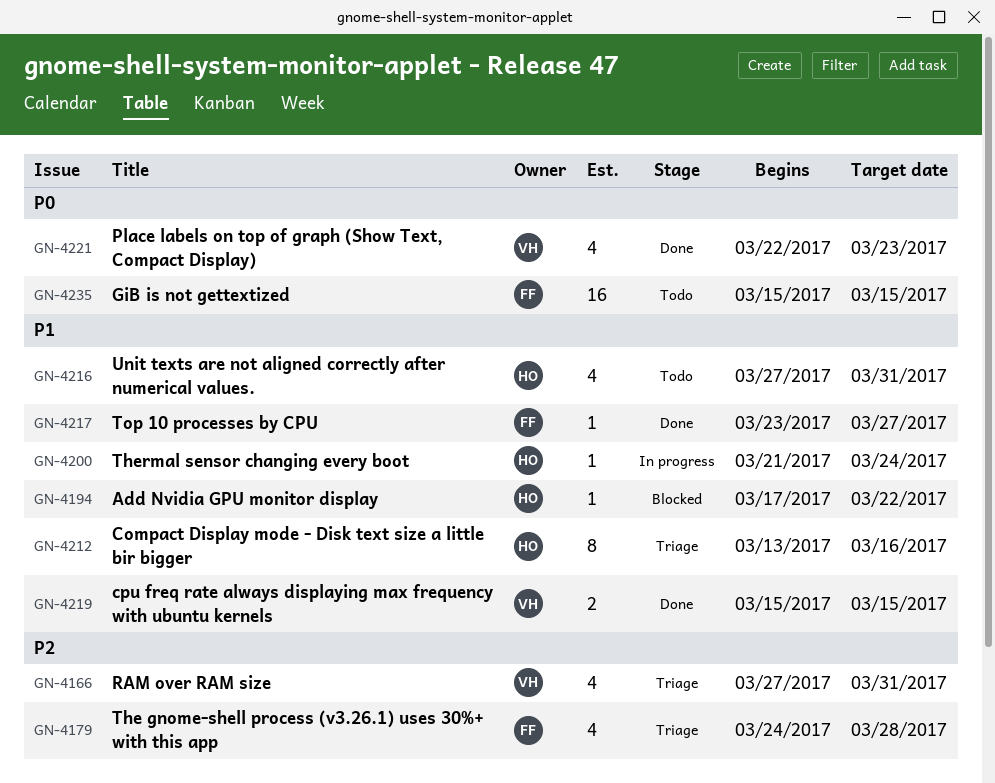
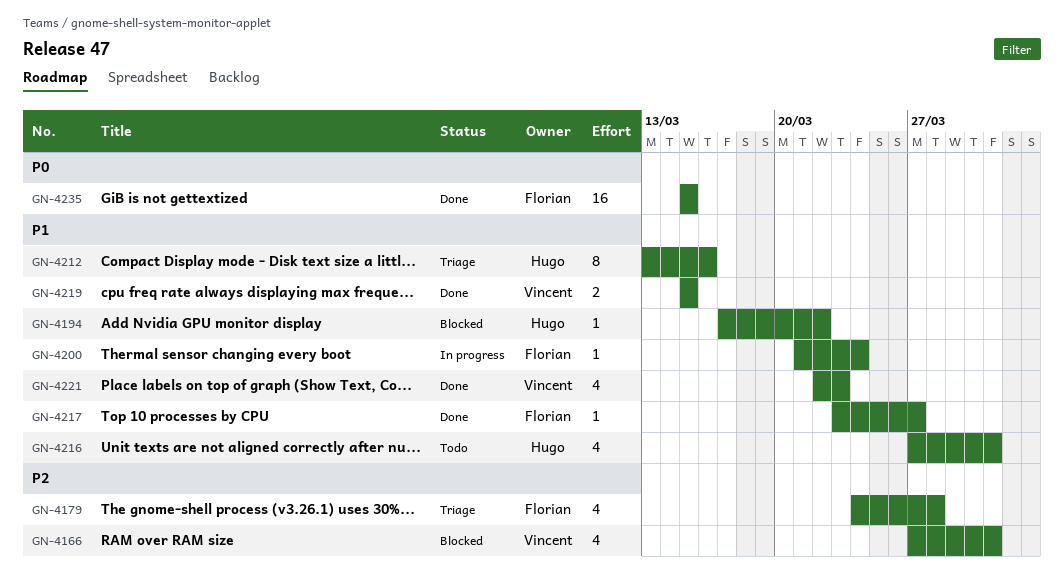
GN-4166, status: Triage -> Blocked
GN-4200, owner: Hugo -> Florian
GN-4221, priority: P0 -> P1
GN-4235, status: Todo -> Done

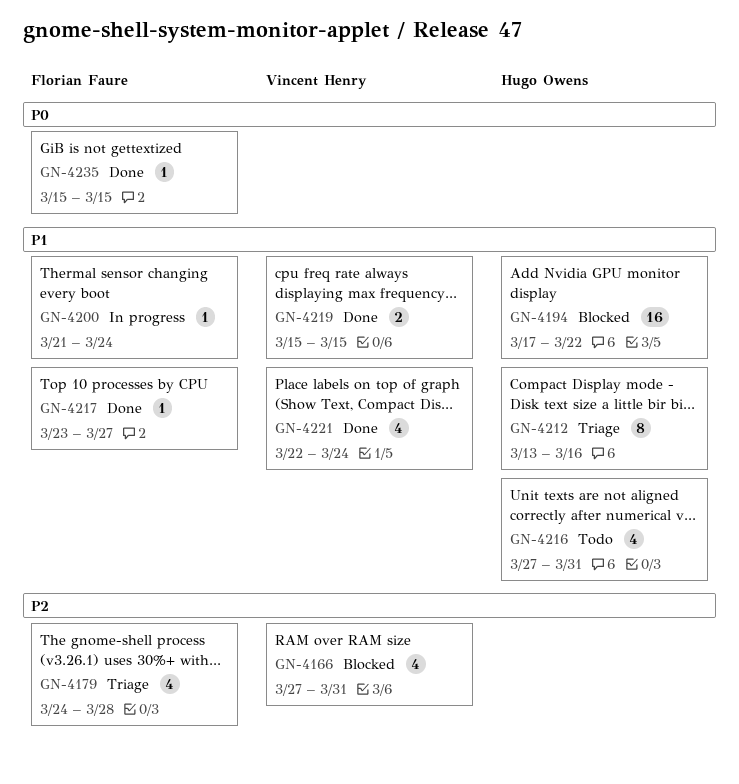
GN-4194, estimate: 1 -> 16
GN-4221, due: Mar 23 -> Mar 24
GN-4235, estimate: 16 -> 1

